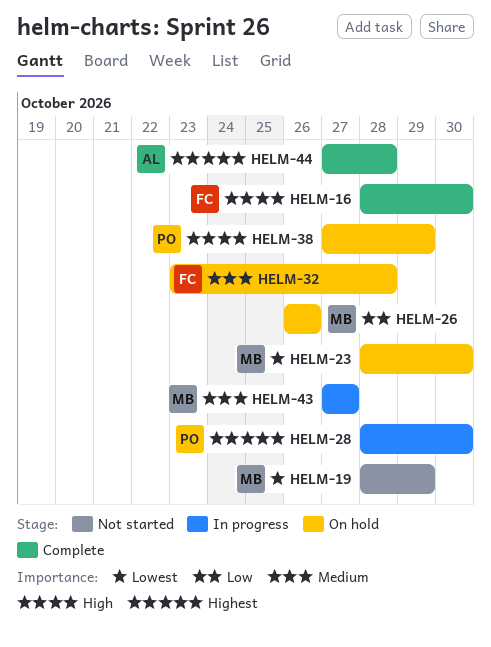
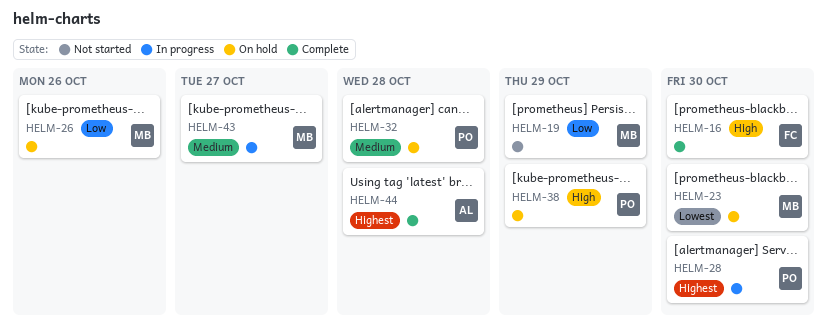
HELM-19, priority: Lowest -> Low
HELM-32, owner: FC -> PO

